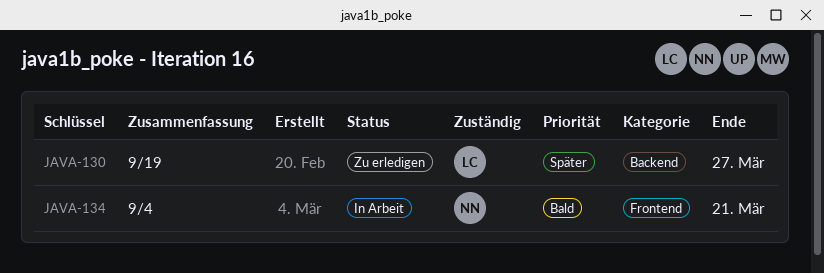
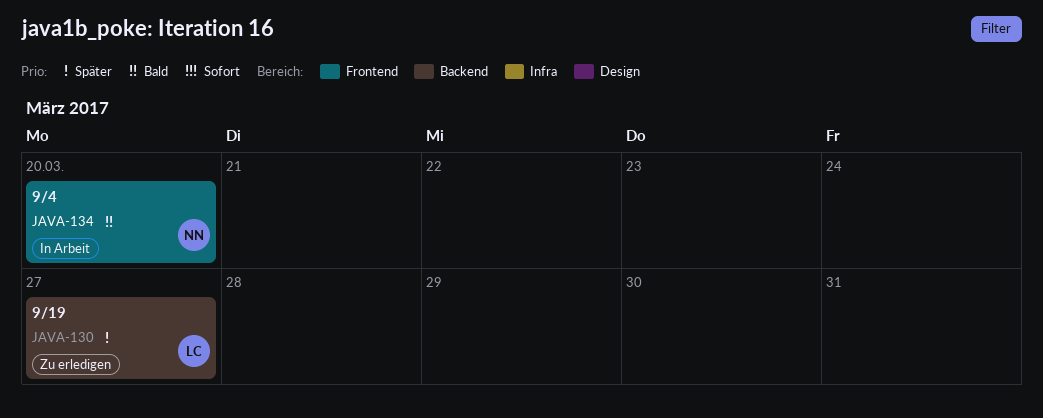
JAVA-134, due: Mar 21 -> Mar 20

